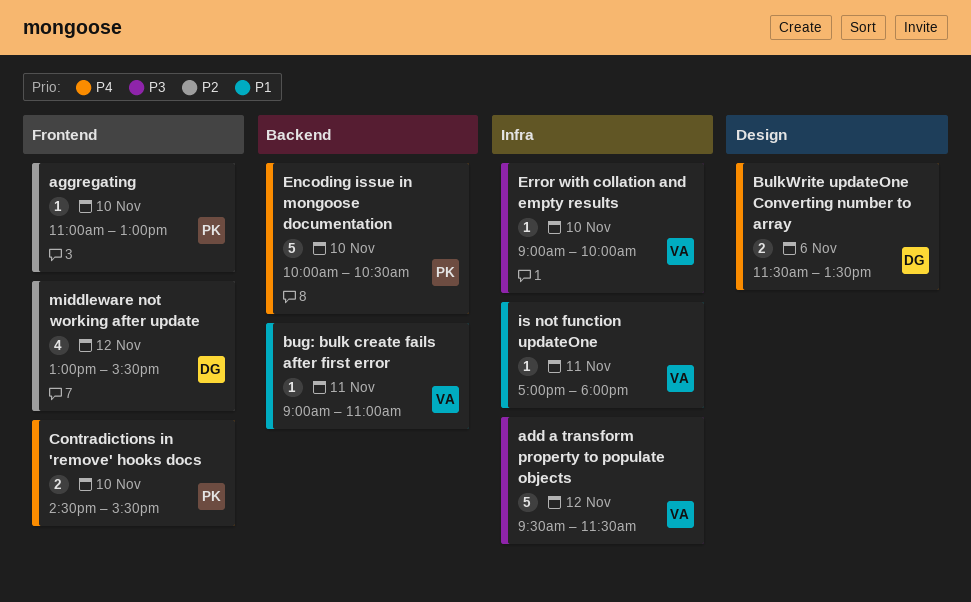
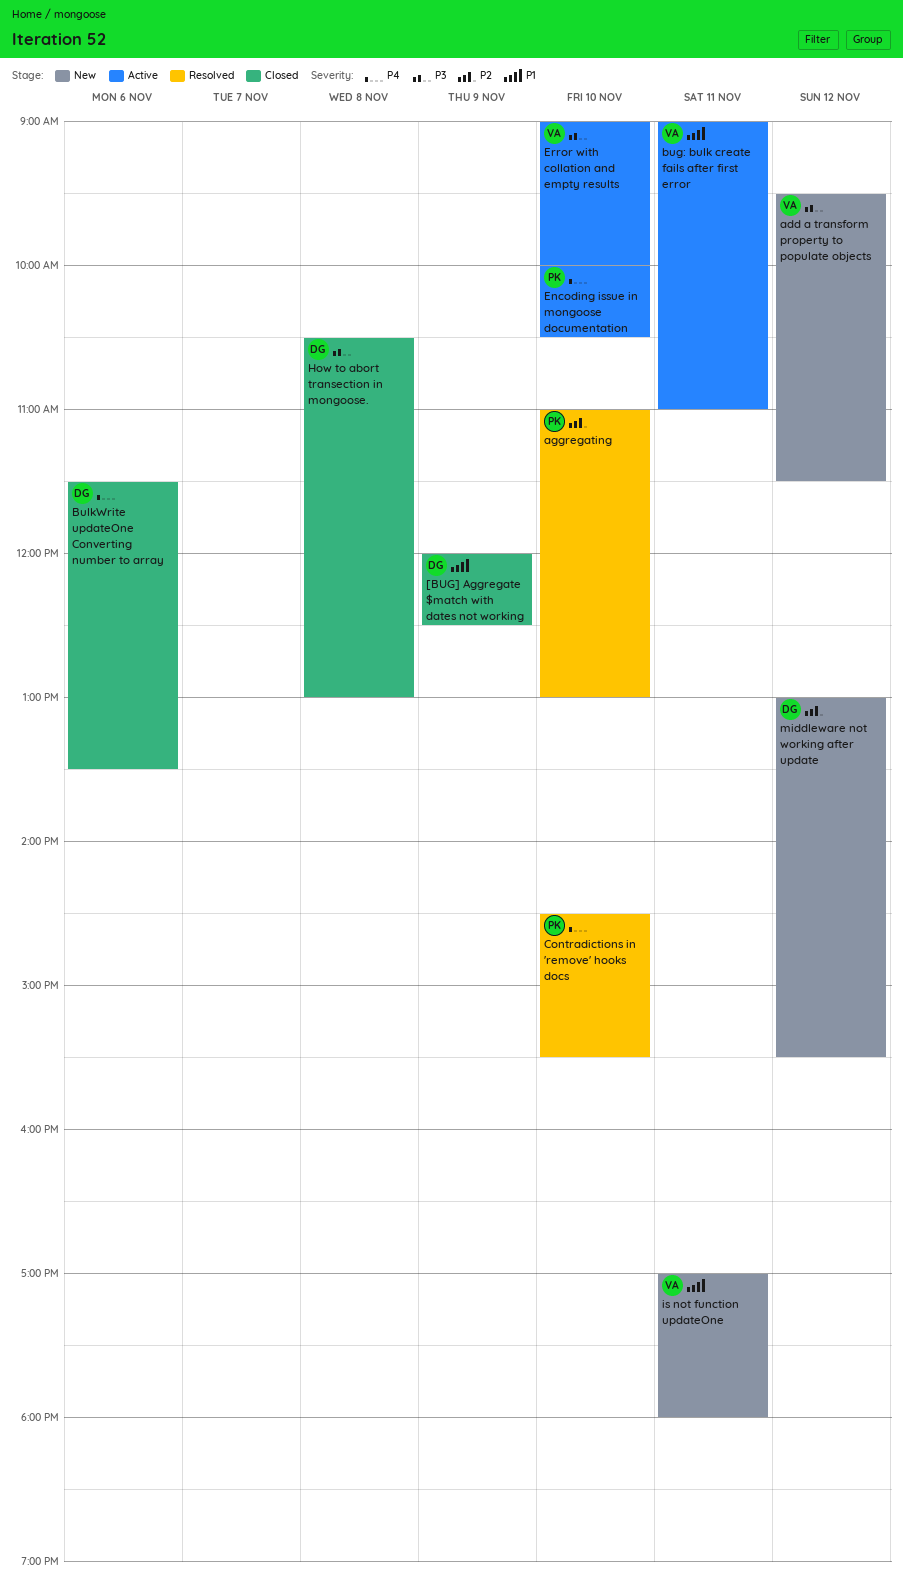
[BUG] Aggregate $match with dates not working: none -> present
How to abort transection in mongoose.: none -> present

